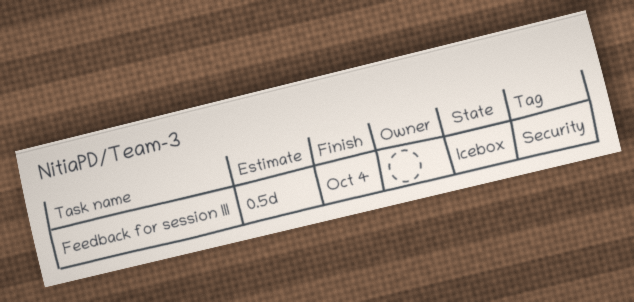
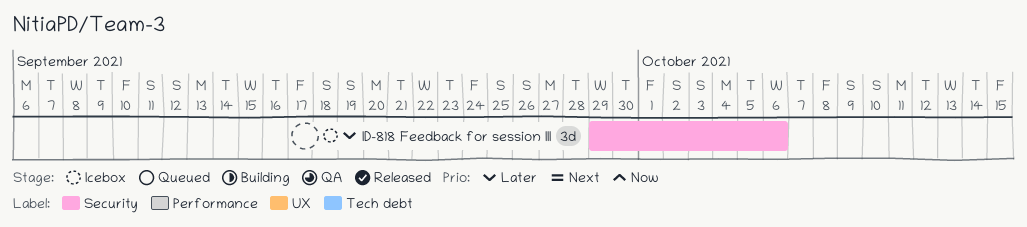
Feedback for session III, estimate: 0.5d -> 3d
Feedback for session III, due: Oct 4 -> Oct 6

